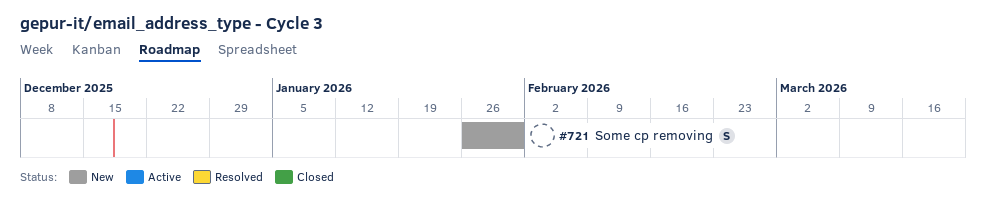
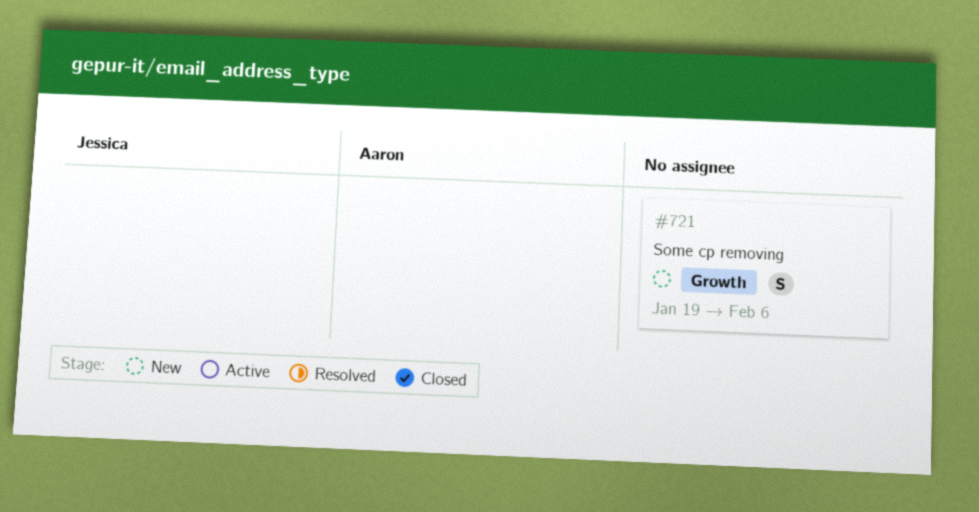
#721, start: Jan 26 -> Jan 19
#721, due: Jan 30 -> Feb 6

